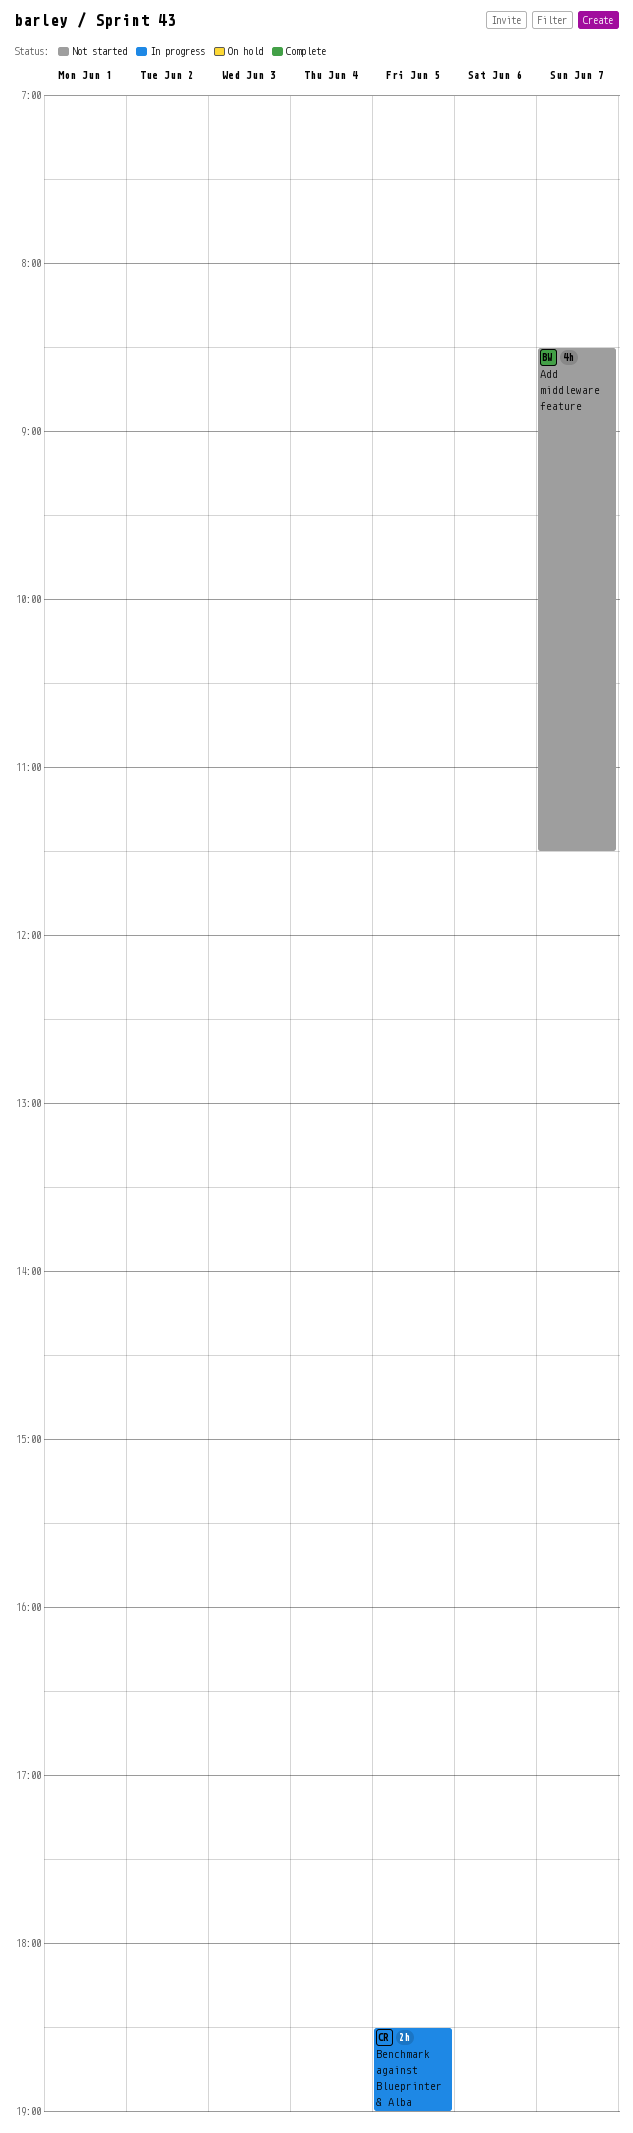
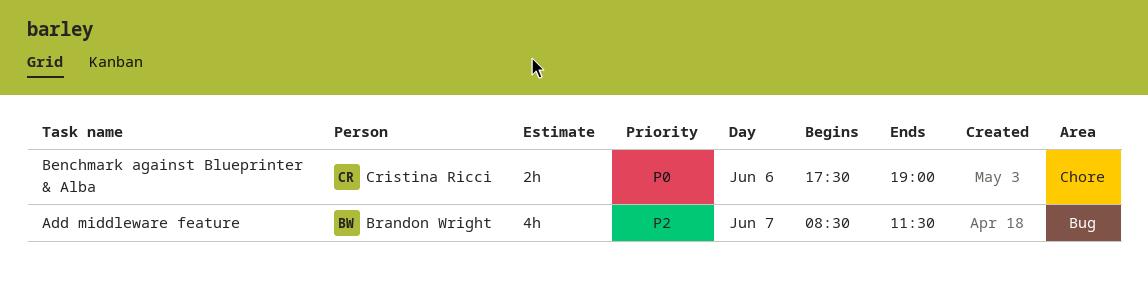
Benchmark against Blueprinter & Alba, day: Jun 5 -> Jun 6
Benchmark against Blueprinter & Alba, begins: 18:30 -> 17:30

